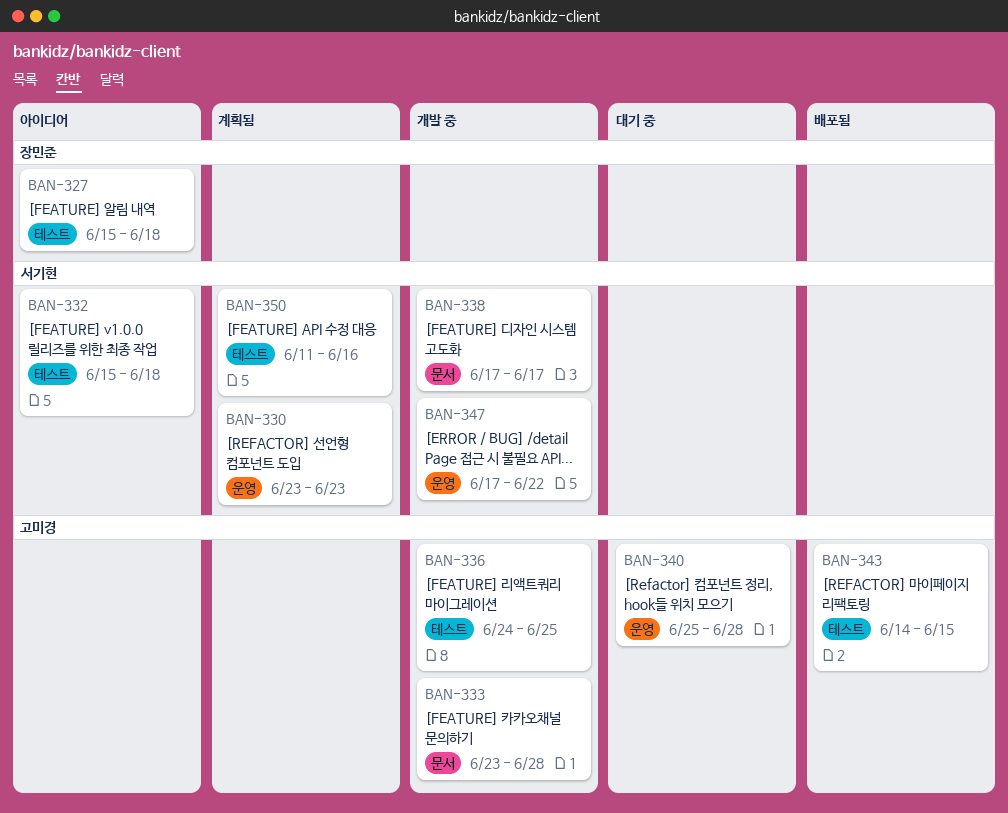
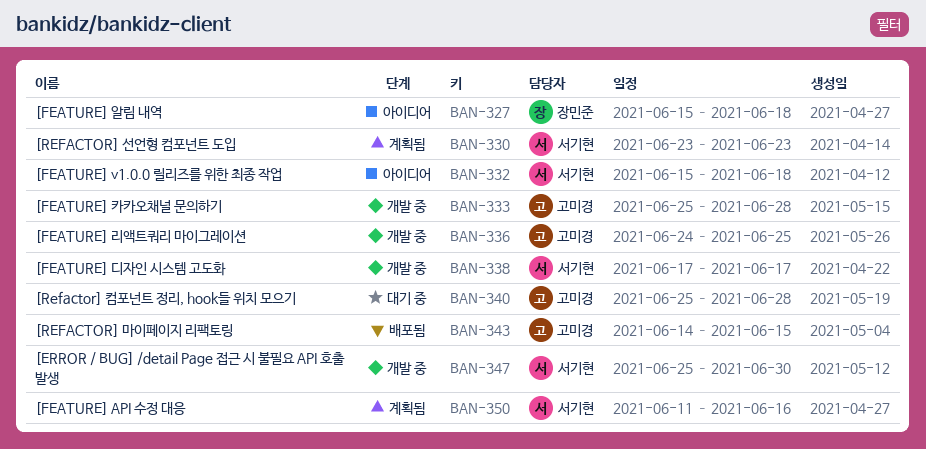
BAN-333, start: Jun 23 -> Jun 25
BAN-347, start: Jun 17 -> Jun 25
BAN-347, due: Jun 22 -> Jun 30

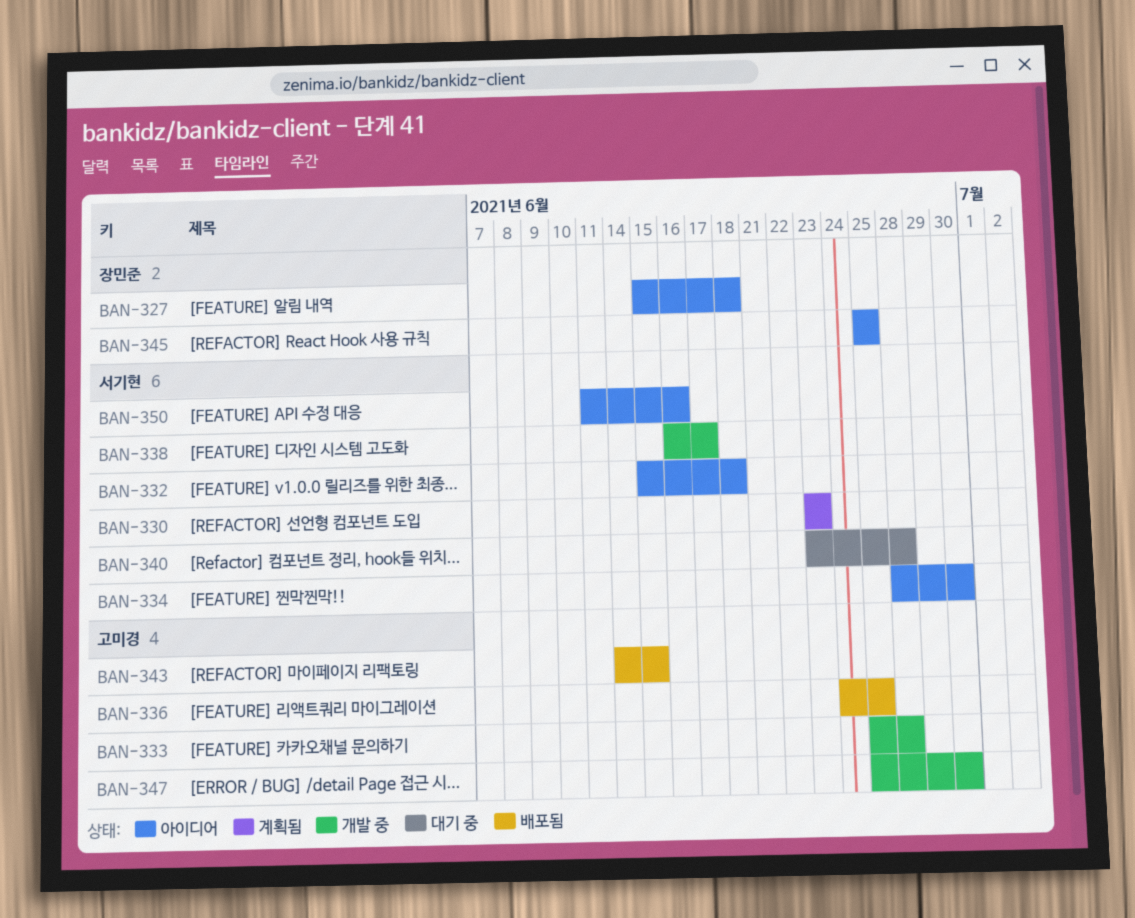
BAN-334: none -> present
BAN-336, status: 개발 중 -> 배포됨
BAN-338, start: Jun 17 -> Jun 16
BAN-340, owner: 고미경 -> 서기현
BAN-340, start: Jun 25 -> Jun 23
BAN-345: none -> present
BAN-347, owner: 서기현 -> 고미경
BAN-350, status: 계획됨 -> 아이디어

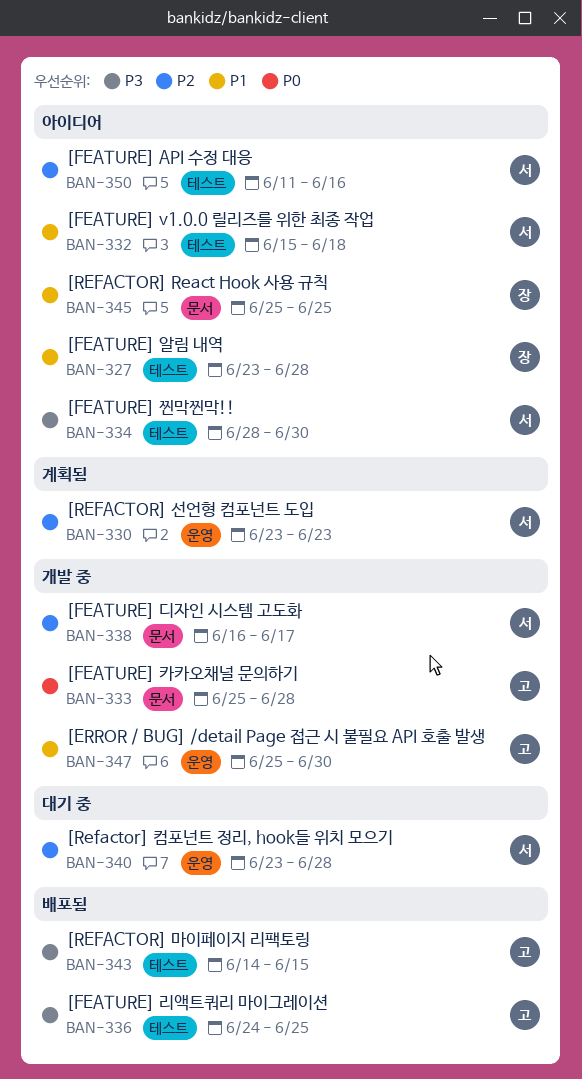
BAN-327, start: Jun 15 -> Jun 23
BAN-327, due: Jun 18 -> Jun 28

